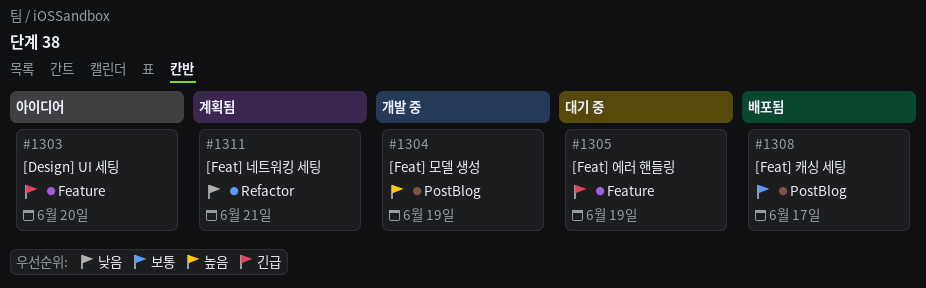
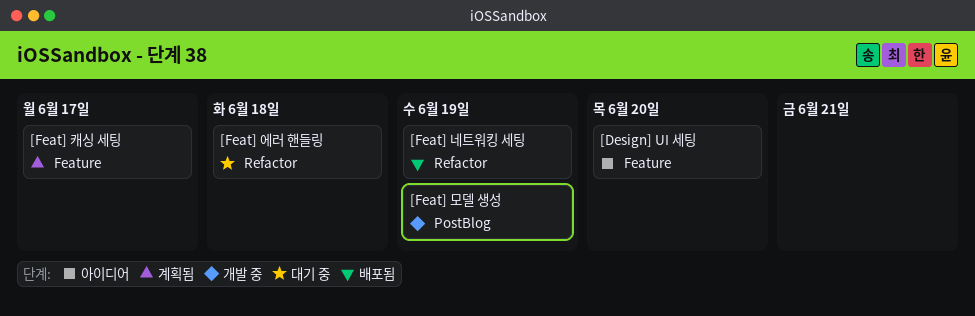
[Feat] 네트워킹 세팅, status: 계획됨 -> 배포됨
[Feat] 네트워킹 세팅, due: Jun 21 -> Jun 19
[Feat] 에러 핸들링, label: Feature -> Refactor
[Feat] 에러 핸들링, due: Jun 19 -> Jun 18
[Feat] 캐싱 세팅, status: 배포됨 -> 계획됨
[Feat] 캐싱 세팅, label: PostBlog -> Feature

